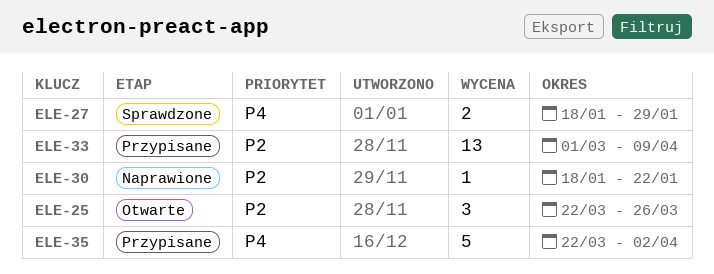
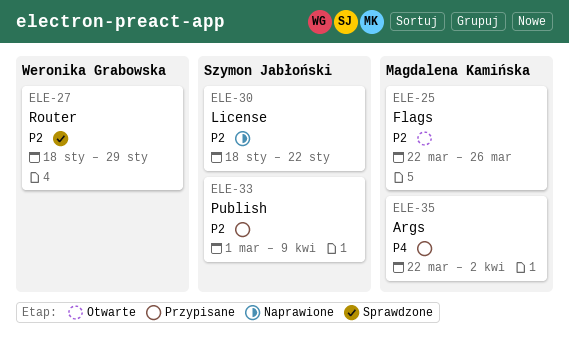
ELE-27, priority: P4 -> P2

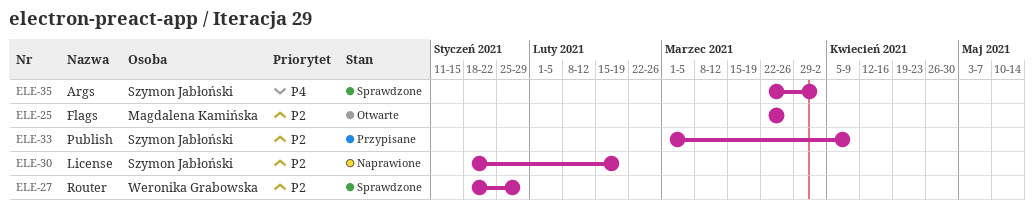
ELE-30, due: Jan 22 -> Feb 19
ELE-35, status: Przypisane -> Sprawdzone
ELE-35, owner: Magdalena Kamińska -> Szymon Jabłoński

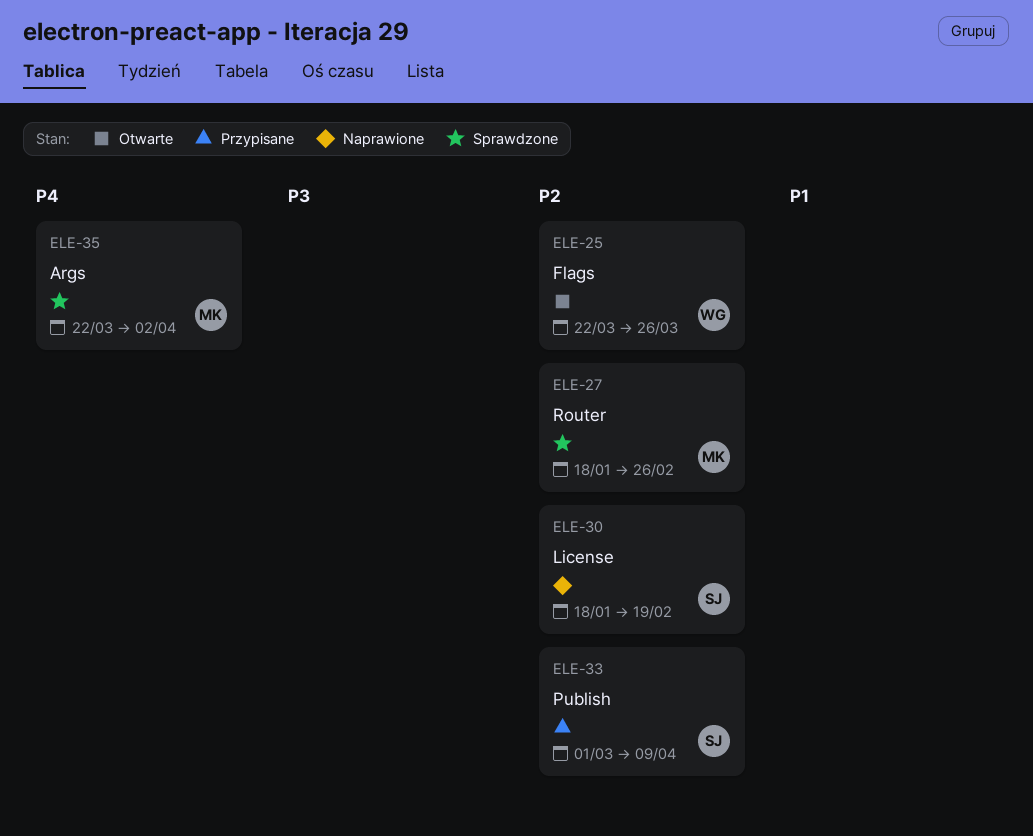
ELE-25, owner: Magdalena Kamińska -> Weronika Grabowska
ELE-27, owner: Weronika Grabowska -> Magdalena Kamińska
ELE-27, due: Jan 29 -> Feb 26
ELE-35, owner: Szymon Jabłoński -> Magdalena Kamińska

